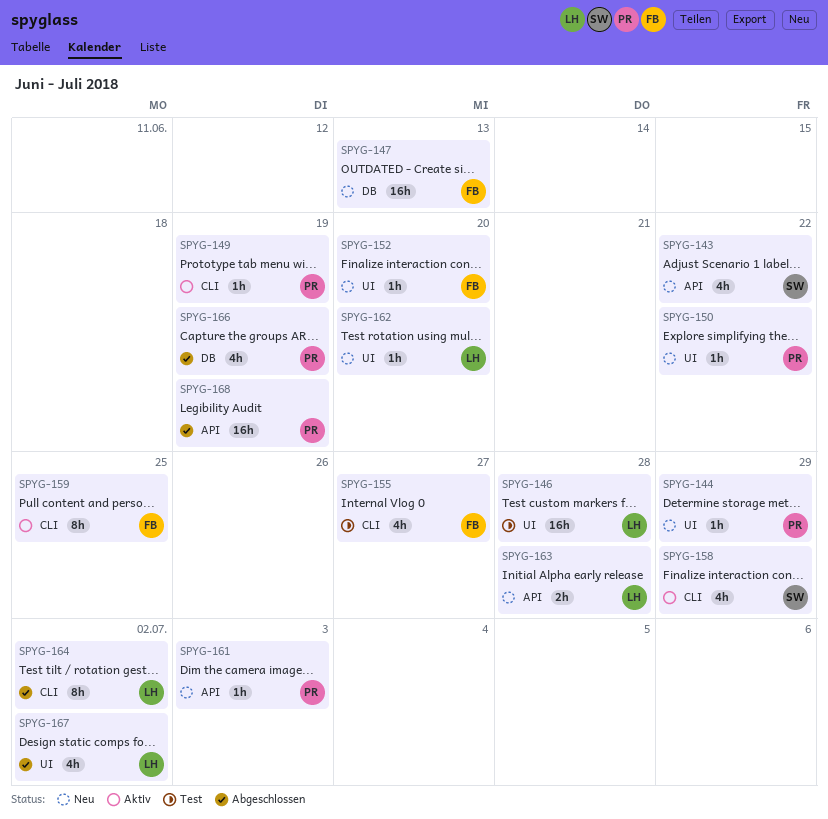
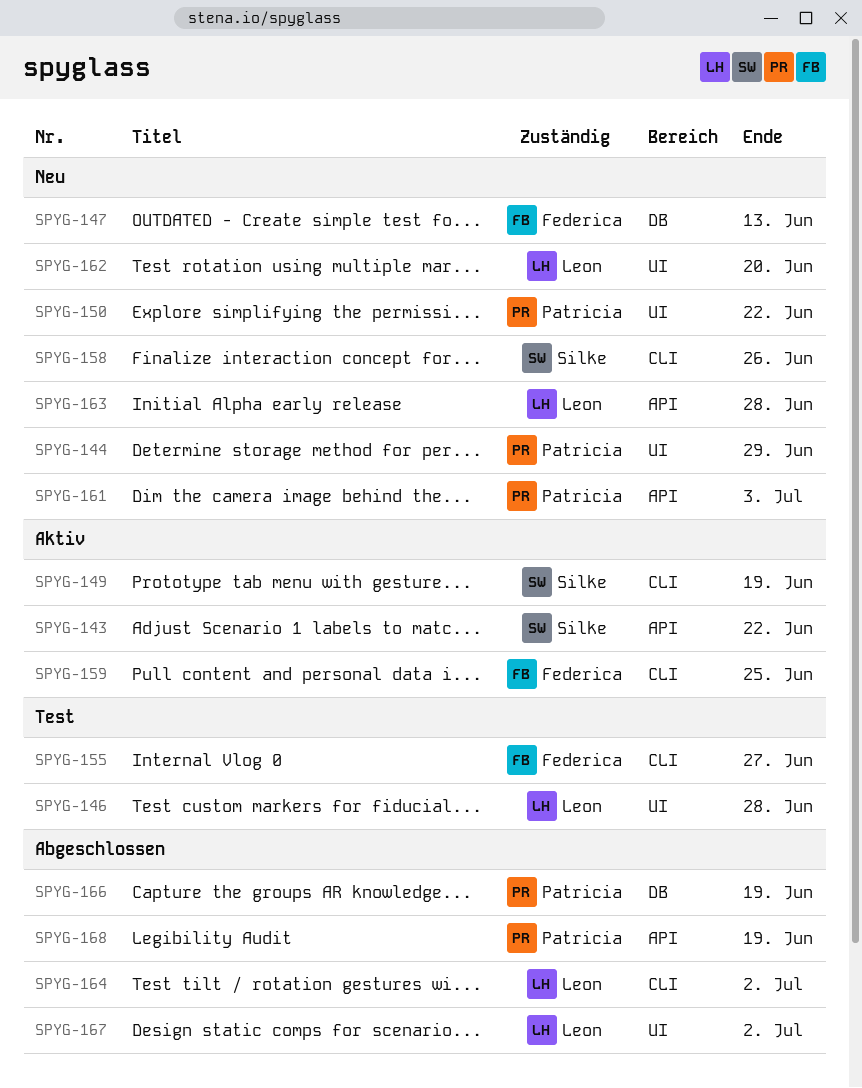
SPYG-143, status: Neu -> Aktiv
SPYG-149, owner: Patricia -> Silke
SPYG-152: present -> none
SPYG-158, status: Aktiv -> Neu
SPYG-158, due: Jun 29 -> Jun 26

